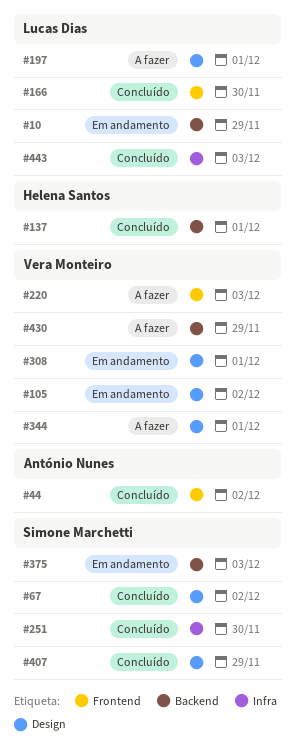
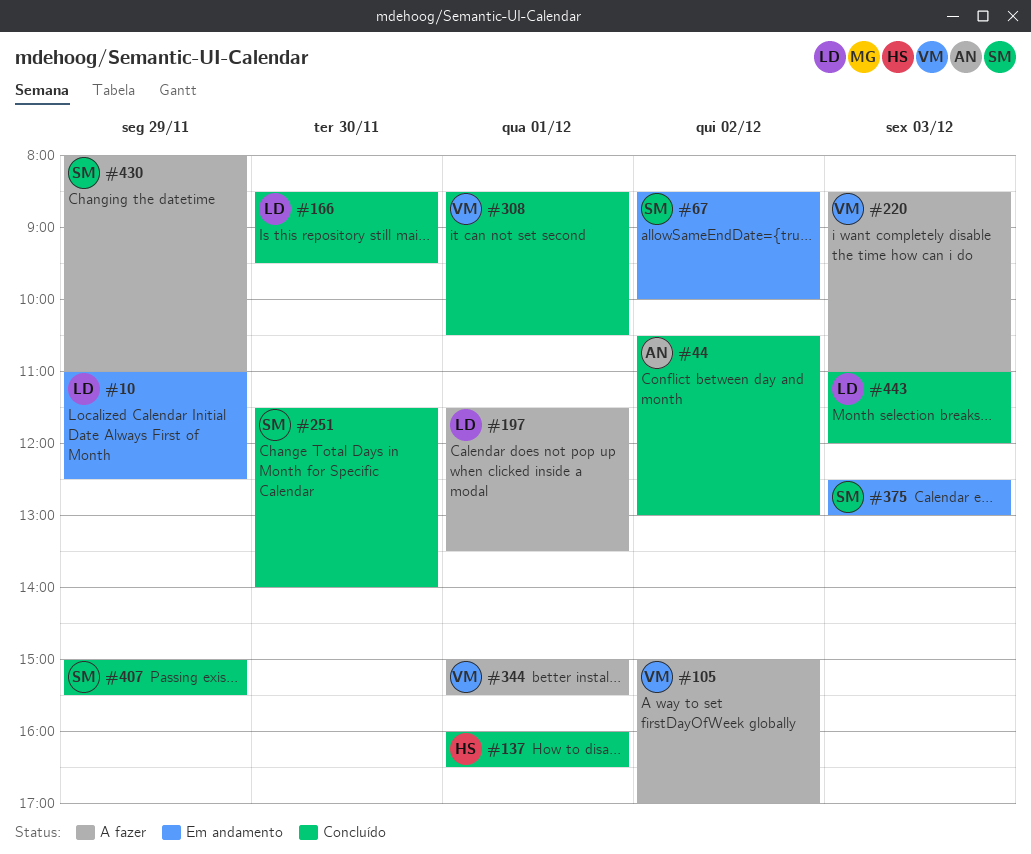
#67, status: Concluído -> Em andamento
#105, status: Em andamento -> A fazer
#308, status: Em andamento -> Concluído
#430, owner: Vera Monteiro -> Simone Marchetti

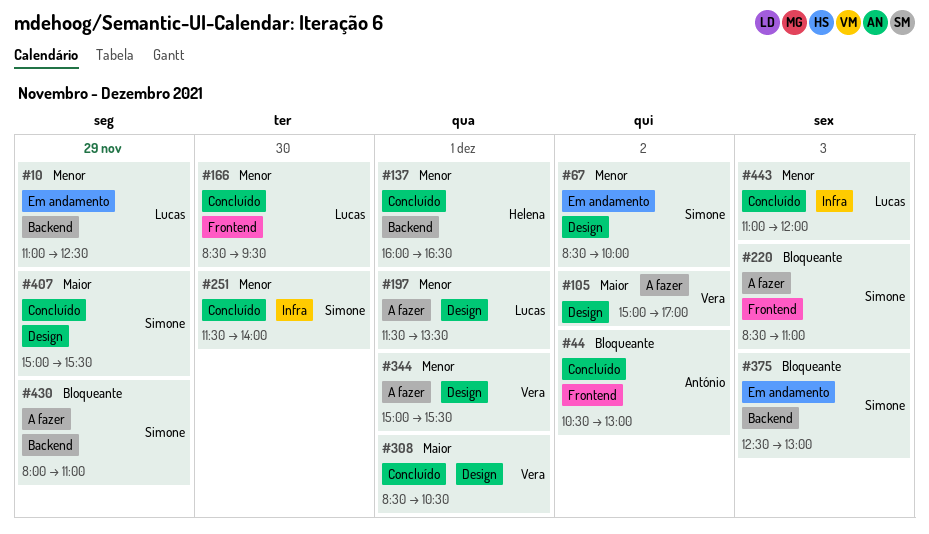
#220, owner: Vera -> Simone

